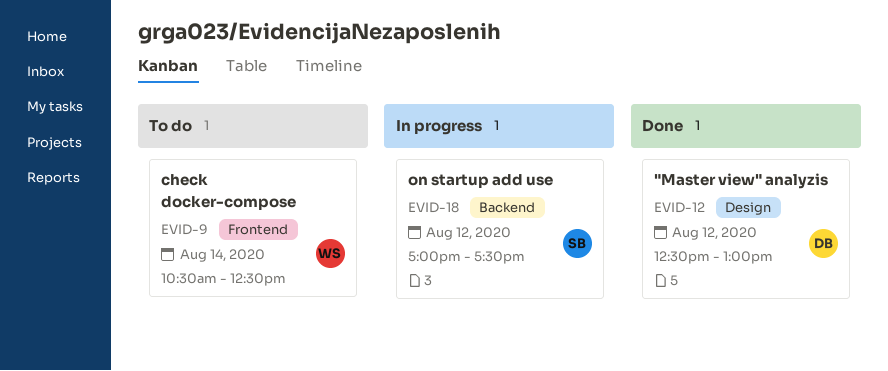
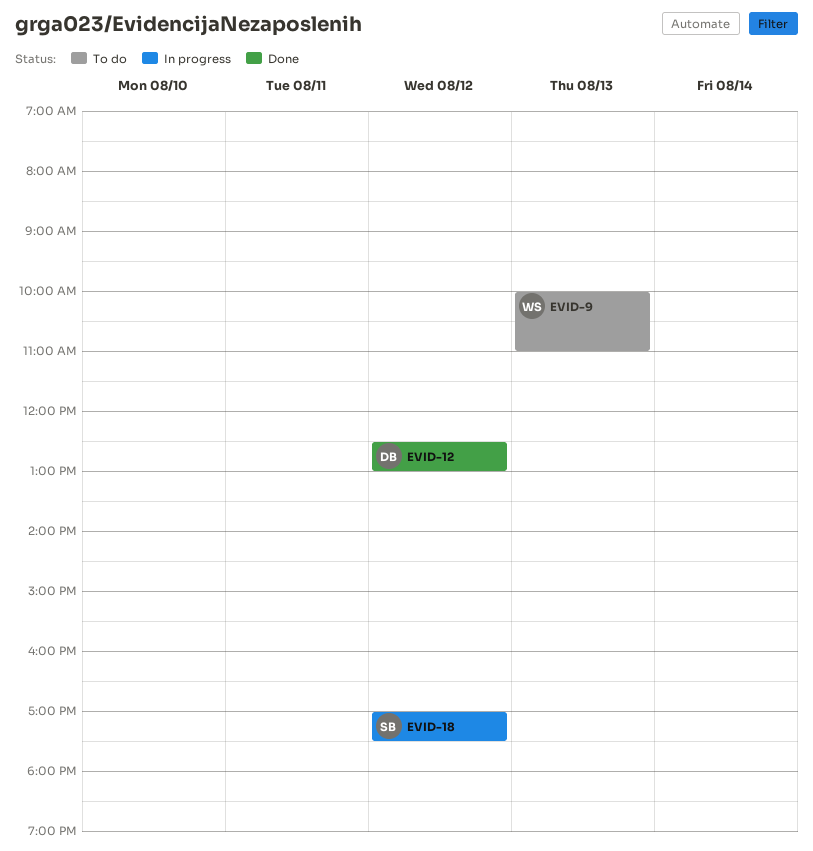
EVID-9, day: Aug 14 -> Aug 13
EVID-9, begins: 10:30 -> 10:00
EVID-9, ends: 12:30 -> 11:00

